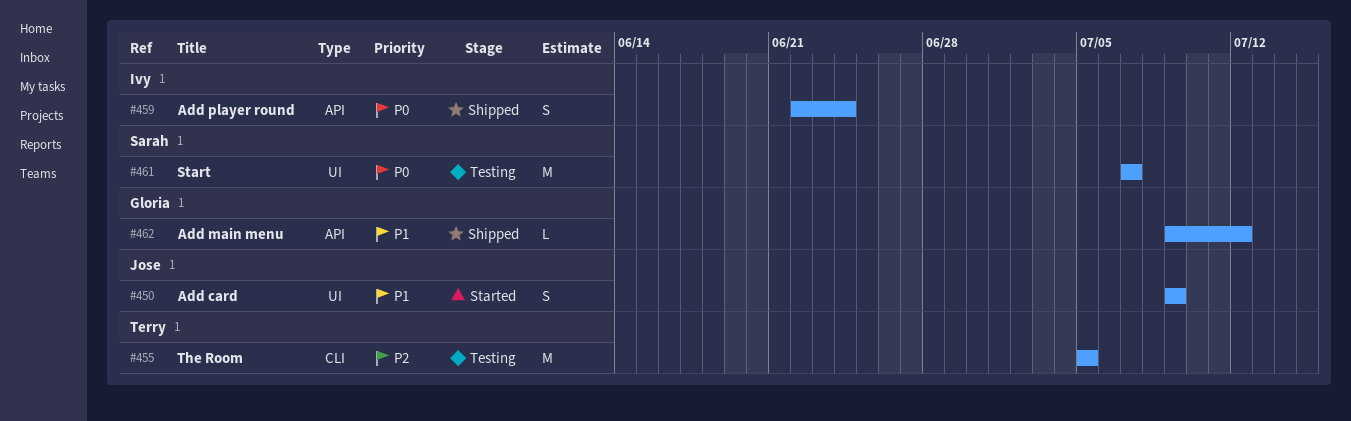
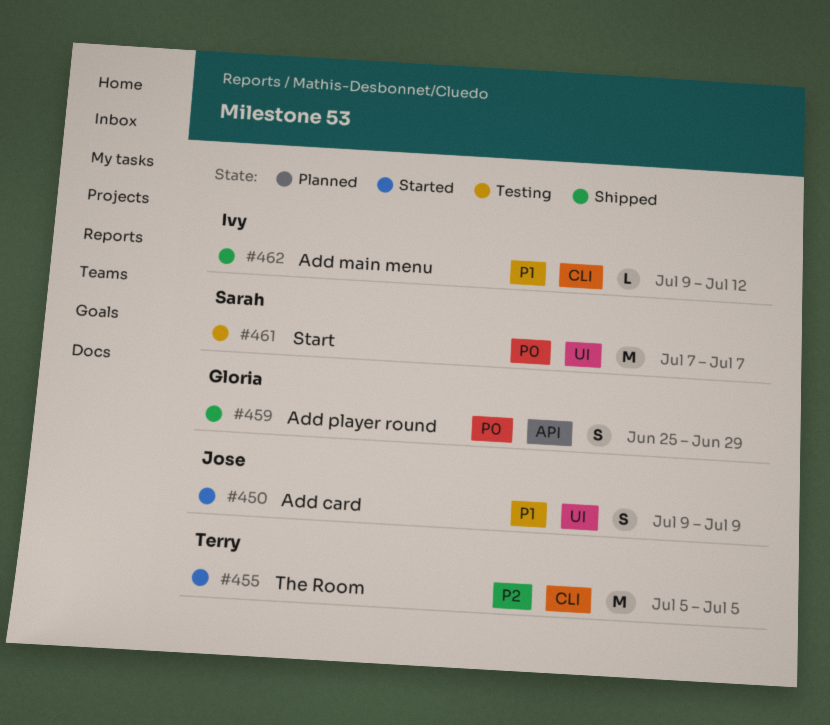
#455, status: Testing -> Started
#459, owner: Ivy -> Gloria
#459, start: Jun 22 -> Jun 25
#459, due: Jun 24 -> Jun 29
#462, owner: Gloria -> Ivy
#462, label: API -> CLI

